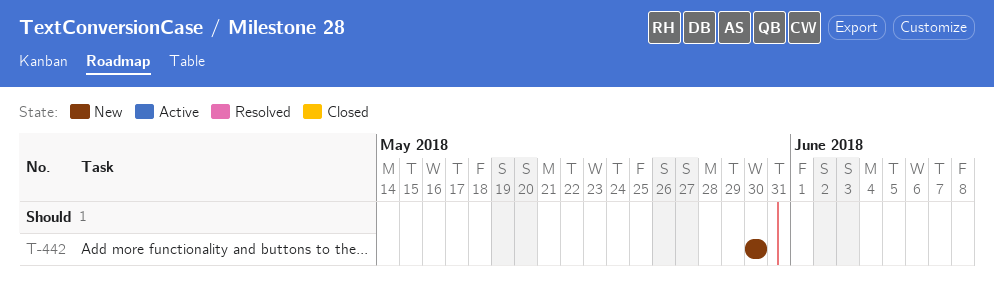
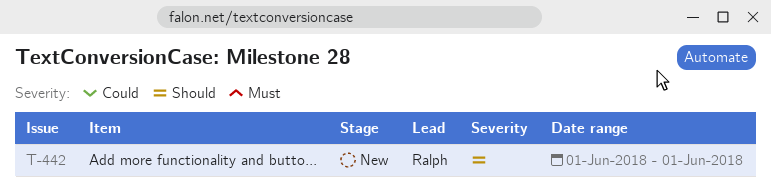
T-442, start: May 30 -> Jun 1
T-442, due: May 30 -> Jun 1

